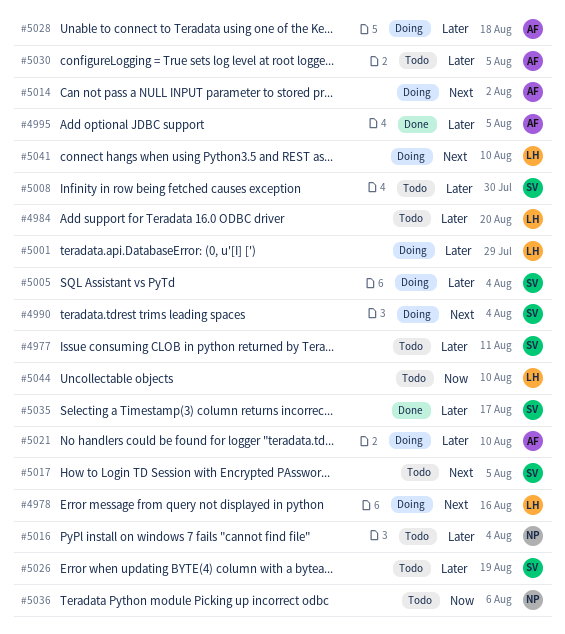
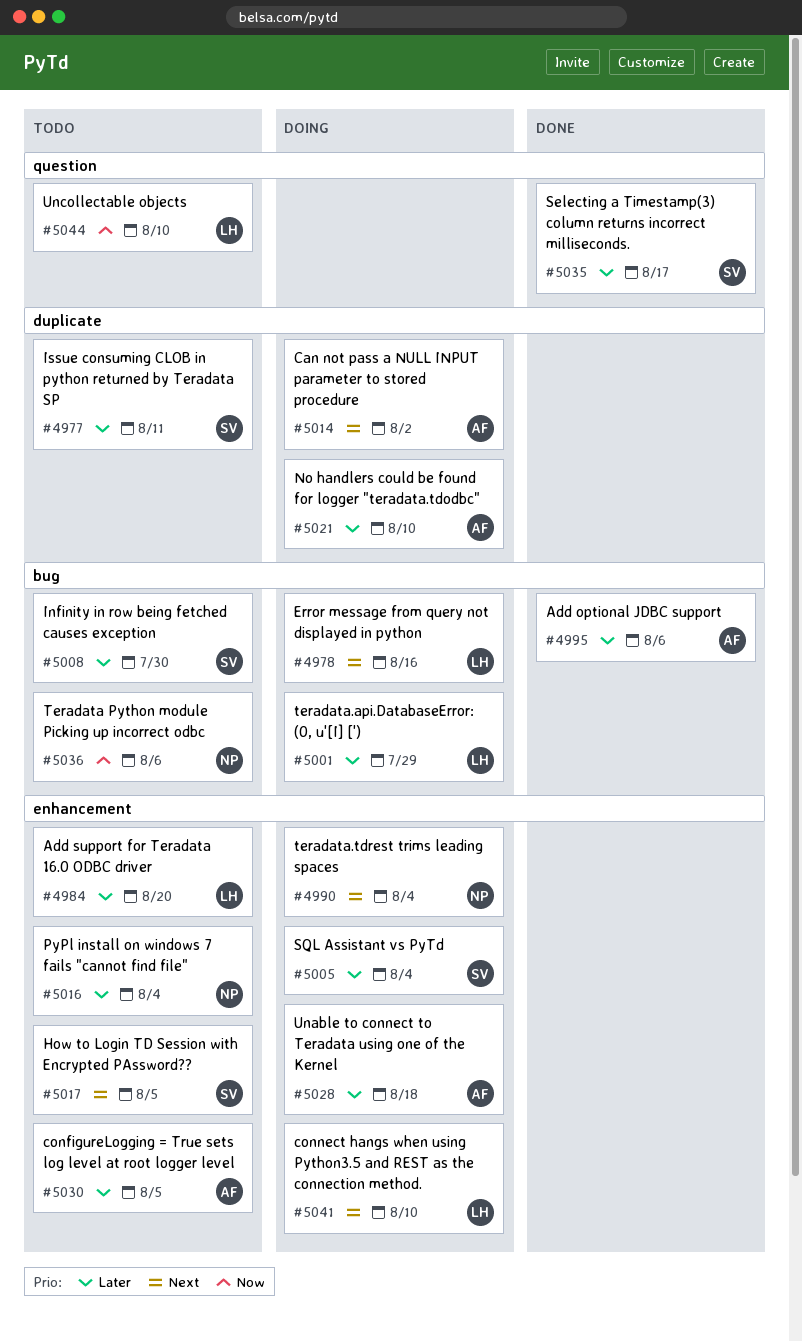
#4990, owner: SV -> NP
#4995, due: Aug 5 -> Aug 6
#5026: present -> none

